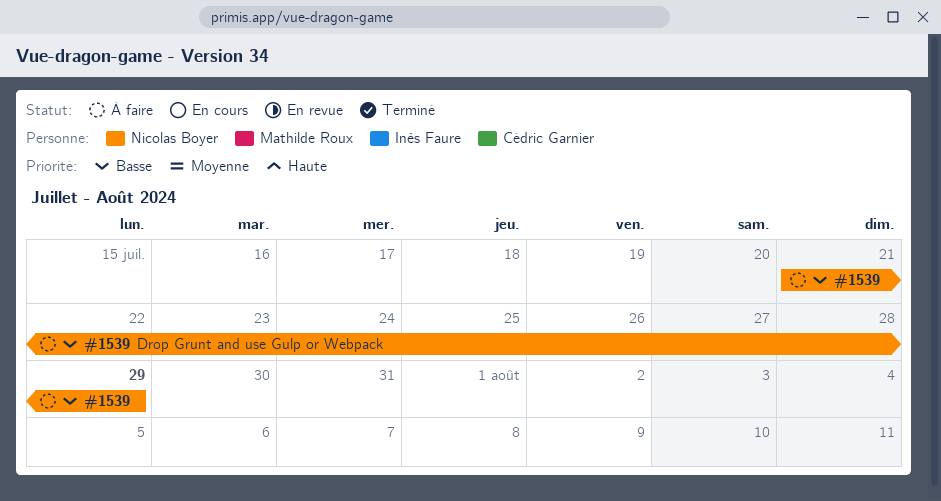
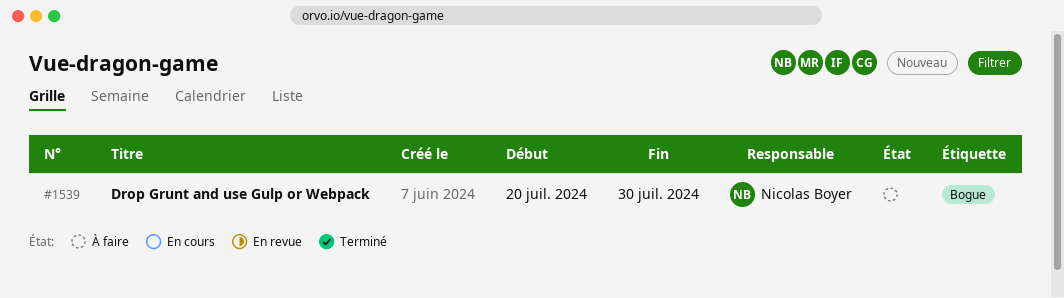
#1539, start: Jul 21 -> Jul 20
#1539, due: Jul 29 -> Jul 30

